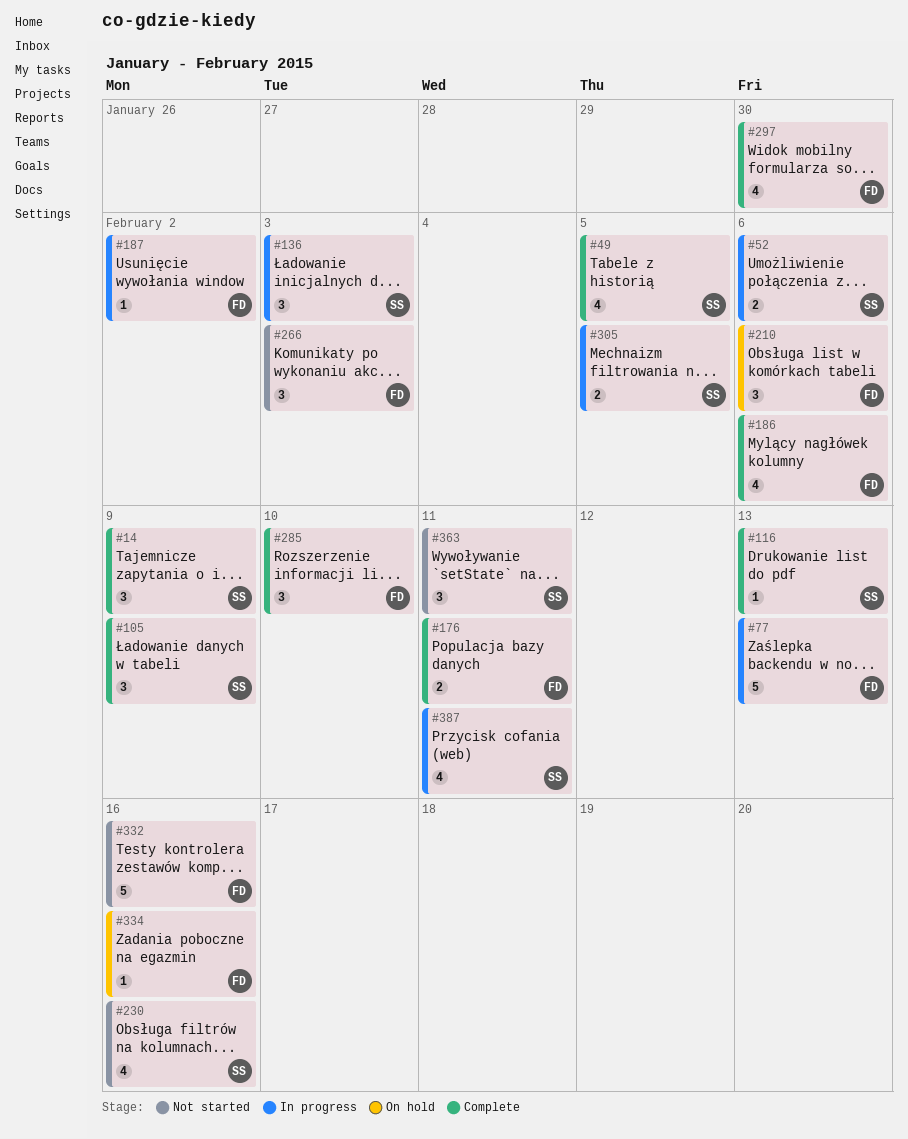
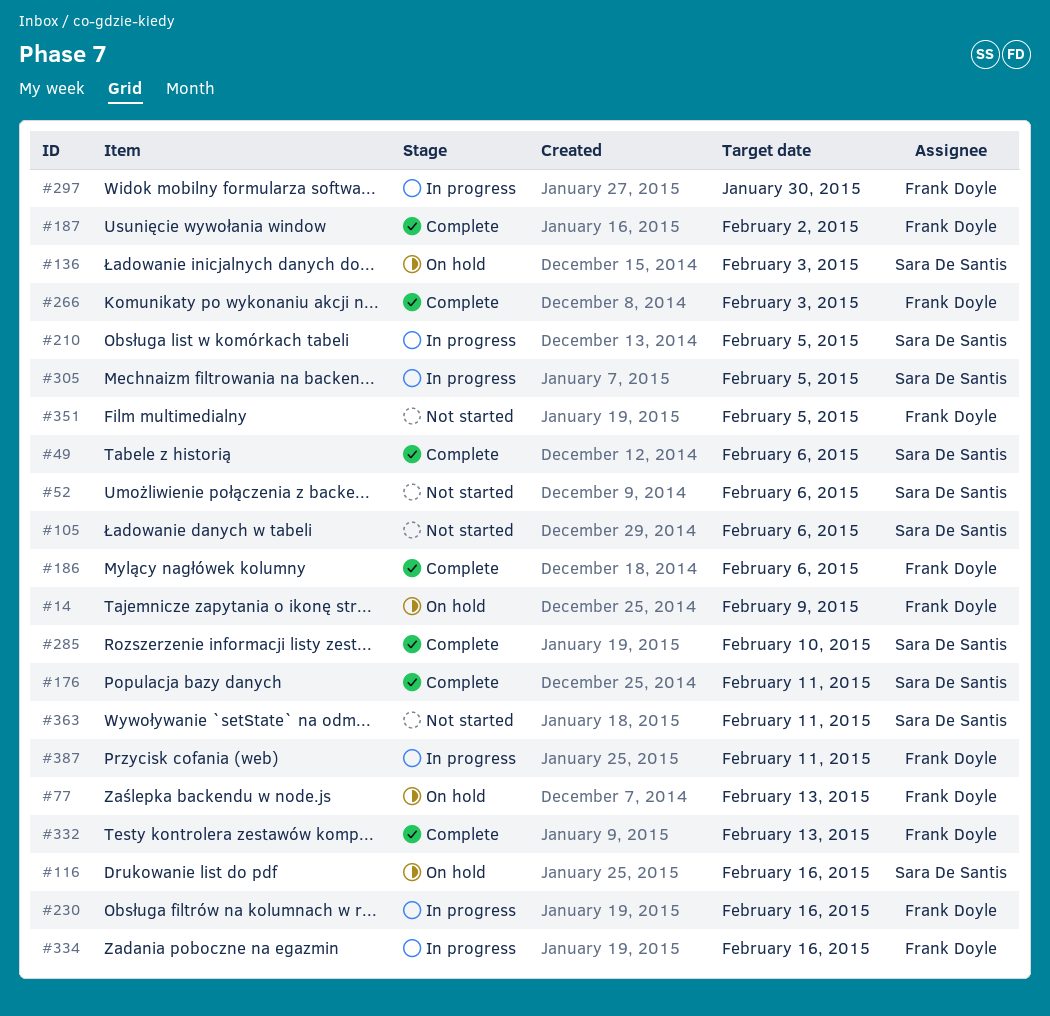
#14, status: Complete -> On hold
#14, owner: Sara De Santis -> Frank Doyle
#49, due: Feb 5 -> Feb 6
#52, status: In progress -> Not started
#77, status: In progress -> On hold
#105, status: Complete -> Not started
#105, due: Feb 9 -> Feb 6
#116, status: Complete -> On hold
#116, due: Feb 13 -> Feb 16
#136, status: In progress -> On hold
#176, owner: Frank Doyle -> Sara De Santis
#187, status: In progress -> Complete
#210, status: On hold -> In progress
#210, owner: Frank Doyle -> Sara De Santis
#210, due: Feb 6 -> Feb 5
#230, status: Not started -> In progress
#230, owner: Sara De Santis -> Frank Doyle
#266, status: Not started -> Complete
#285, owner: Frank Doyle -> Sara De Santis
#297, status: Complete -> In progress
#332, status: Not started -> Complete
#332, due: Feb 16 -> Feb 13
#334, status: On hold -> In progress
#351: none -> present
#387, owner: Sara De Santis -> Frank Doyle

